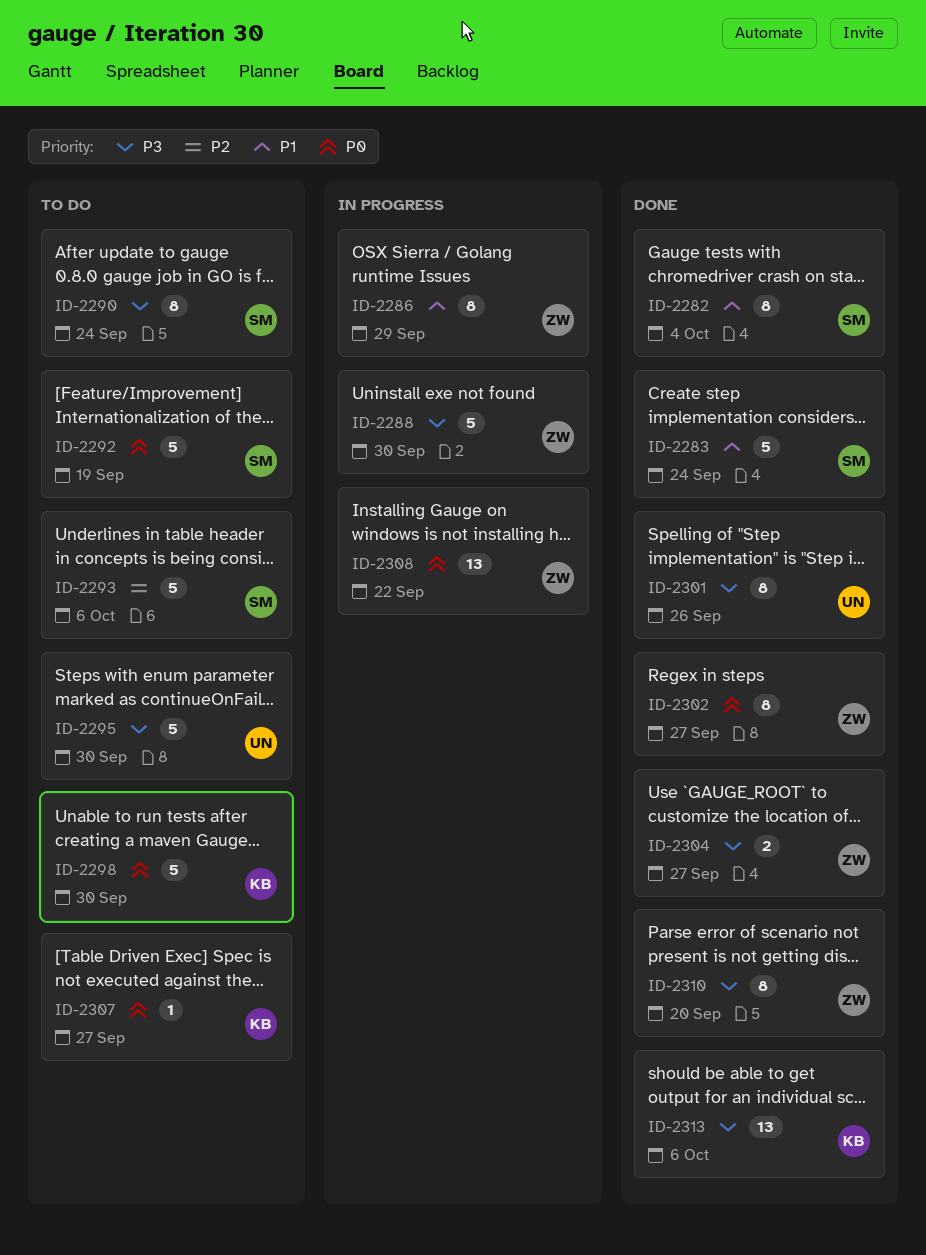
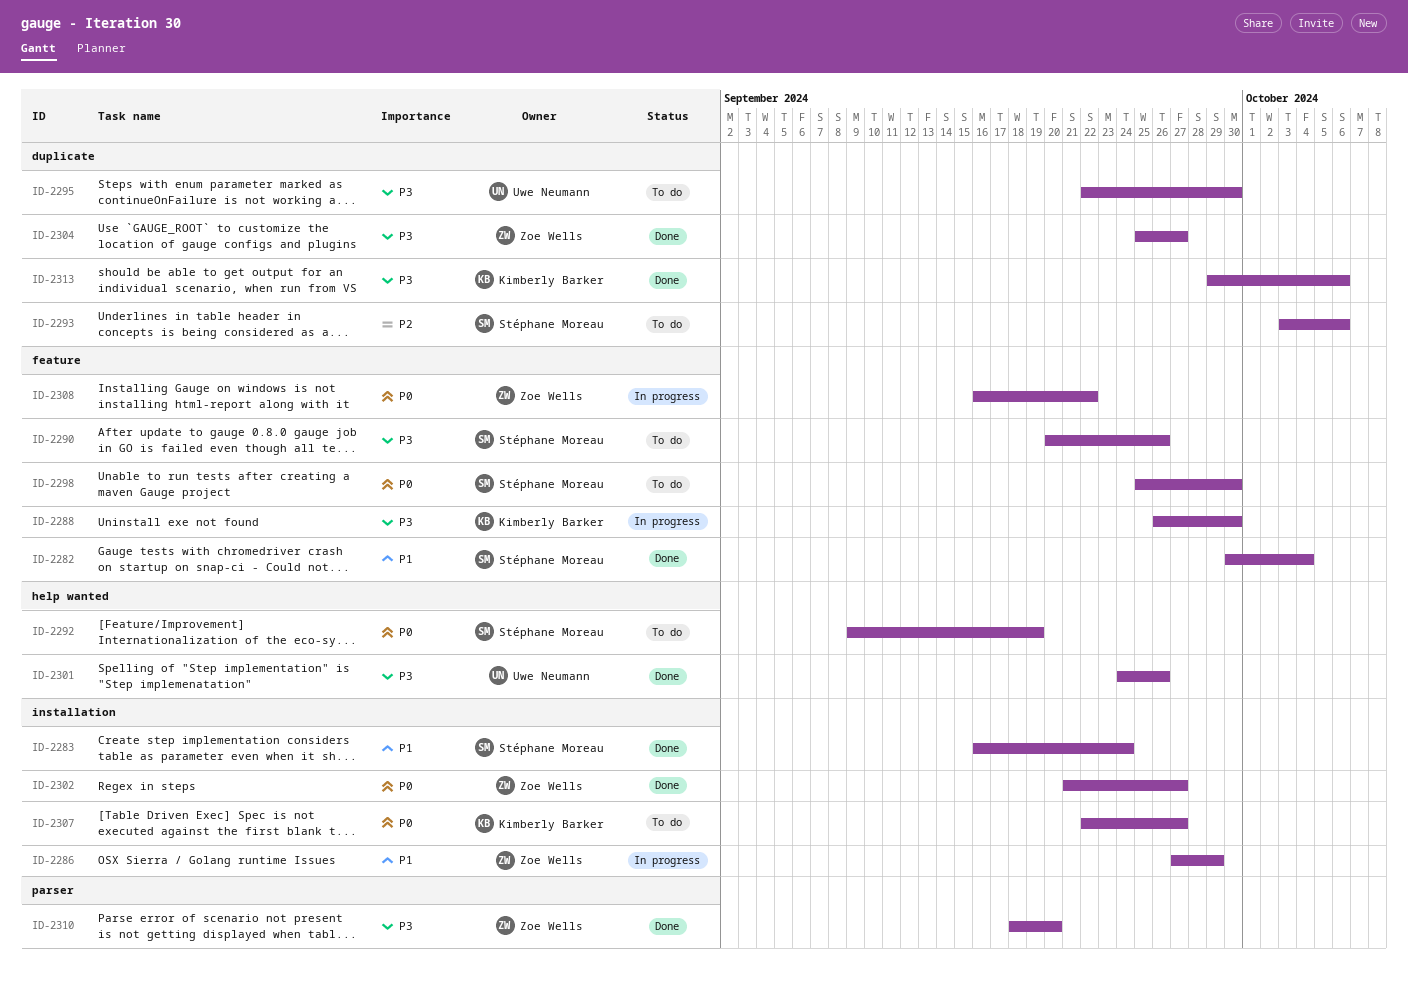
ID-2288, owner: Zoe Wells -> Kimberly Barker
ID-2290, due: Sep 24 -> Sep 26
ID-2298, owner: Kimberly Barker -> Stéphane Moreau

